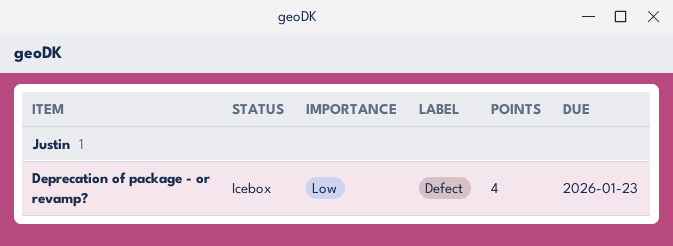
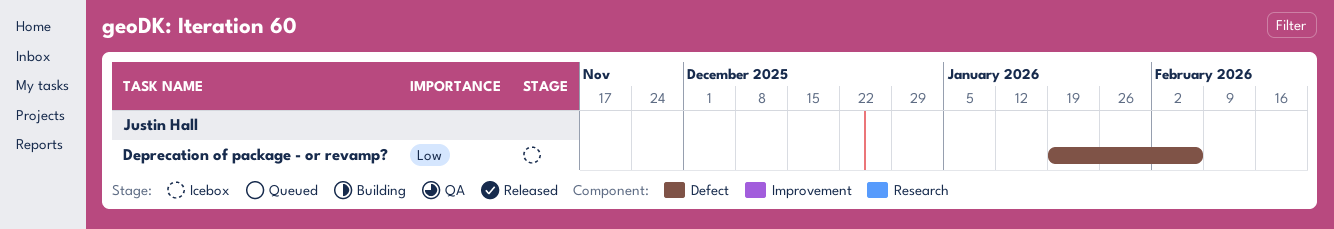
Deprecation of package - or revamp?, due: Jan 23 -> Feb 6

